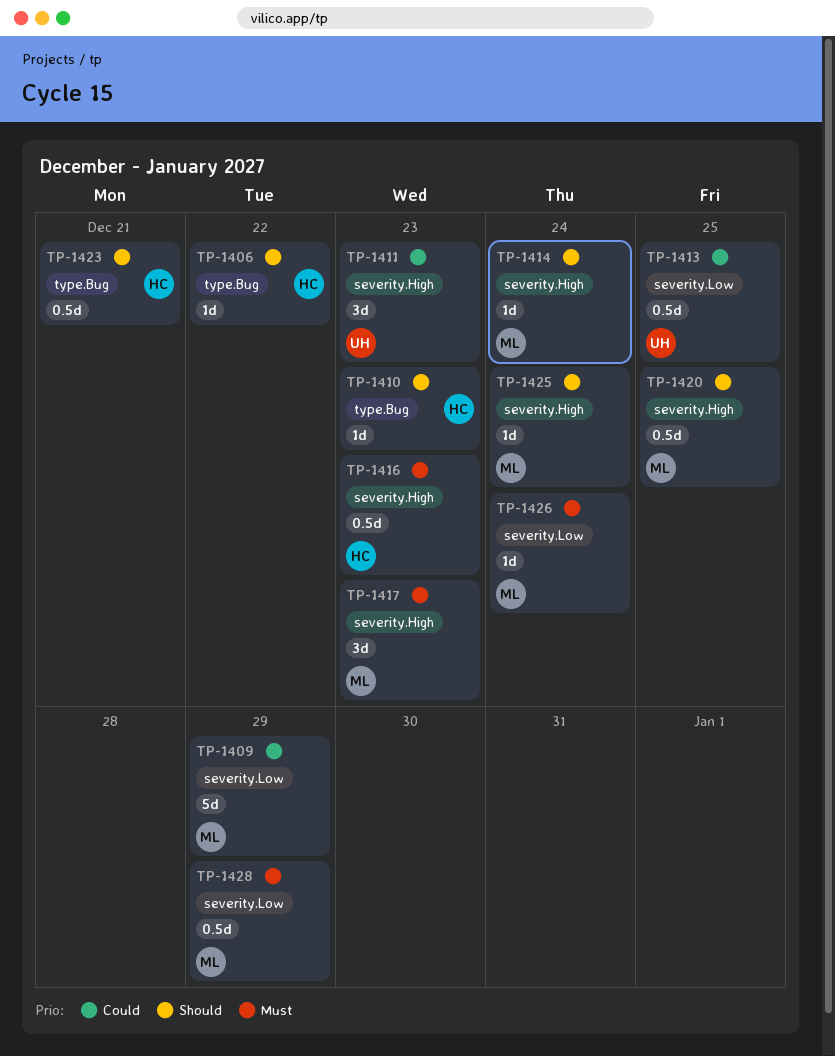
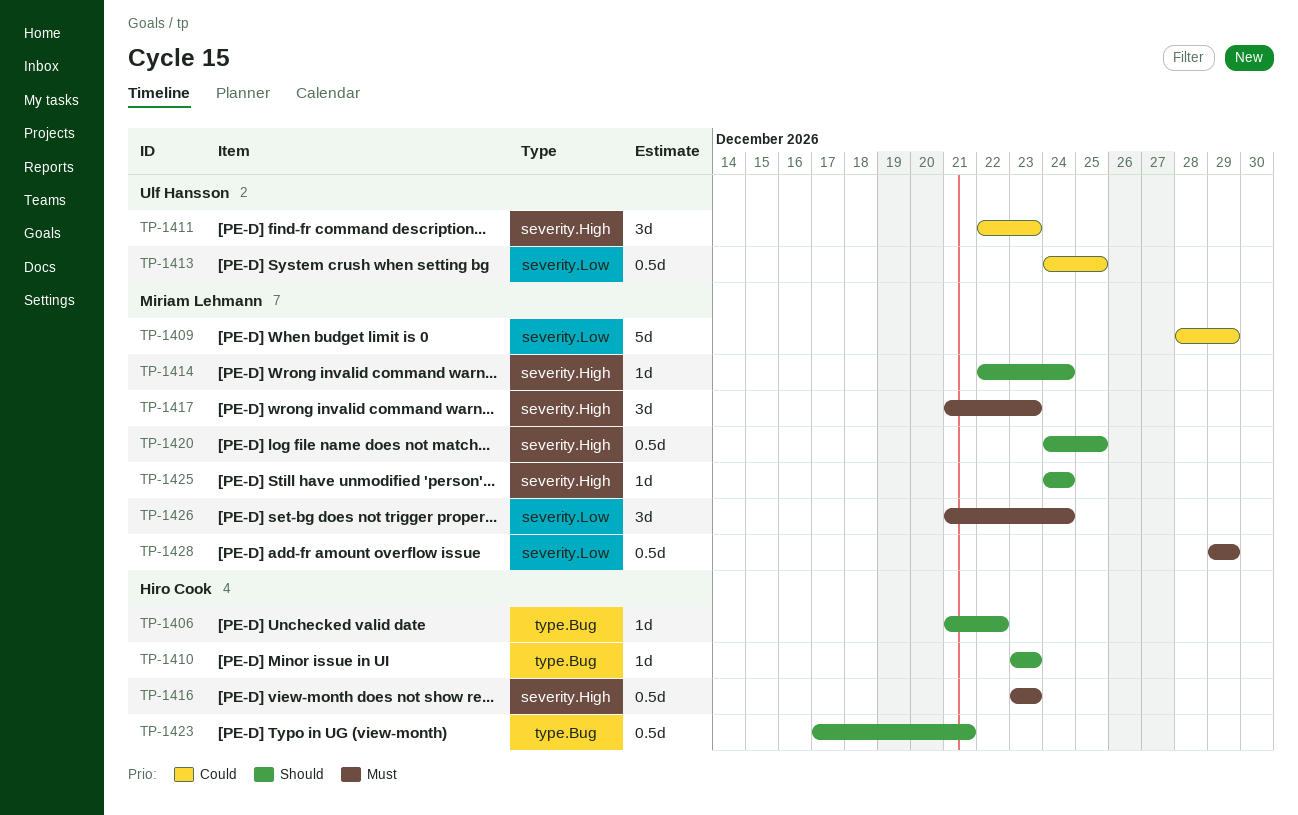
TP-1426, estimate: 1d -> 3d

